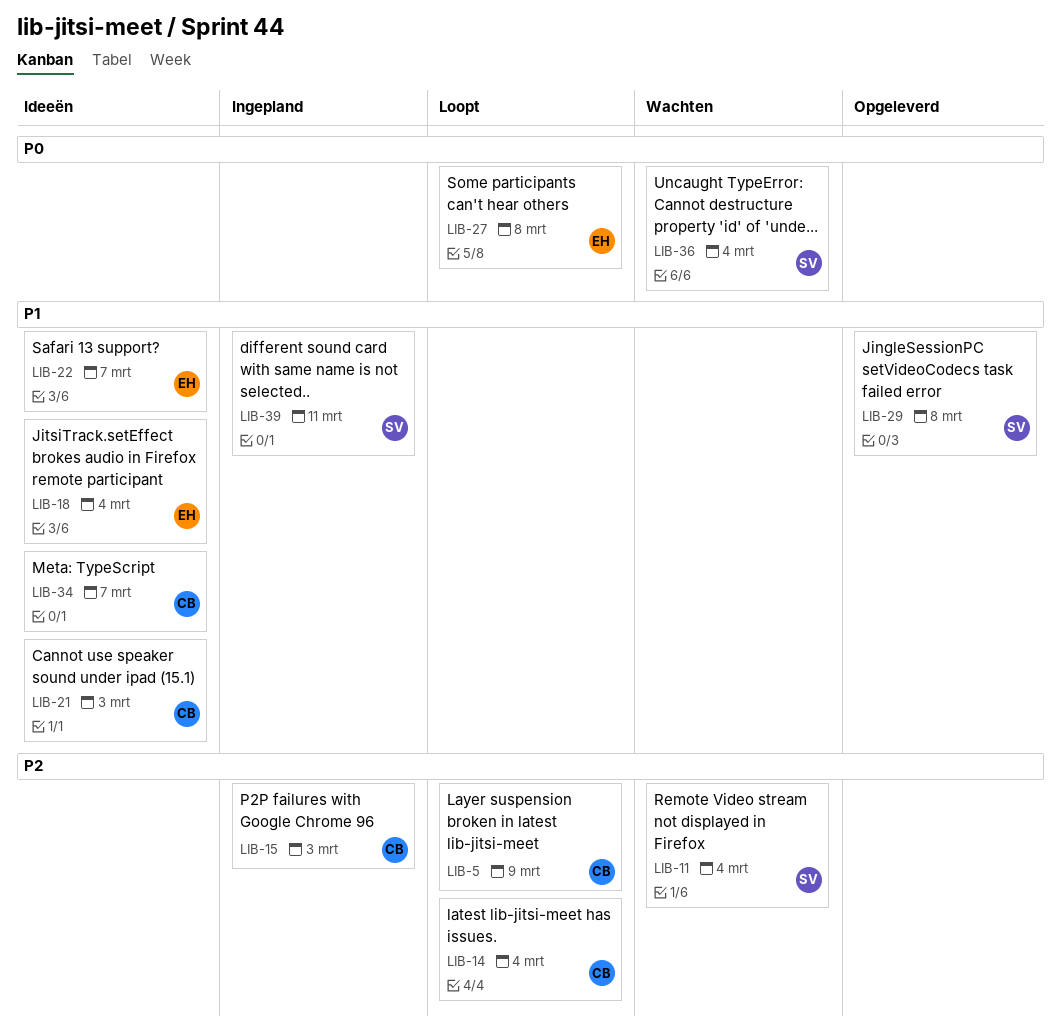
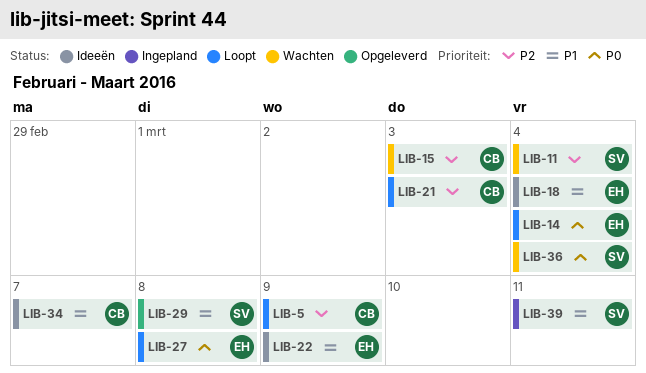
LIB-14, owner: CB -> EH
LIB-14, priority: P2 -> P0
LIB-15, status: Ingepland -> Wachten
LIB-21, status: Ideeën -> Loopt
LIB-21, priority: P1 -> P2
LIB-22, due: Mar 7 -> Mar 9

